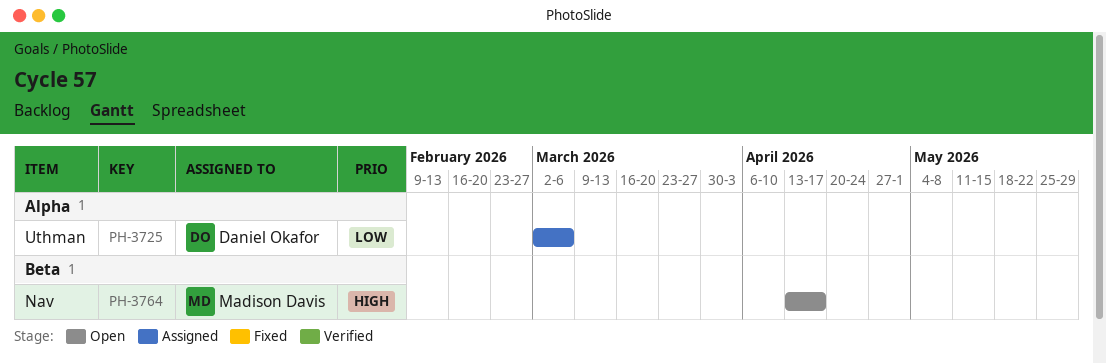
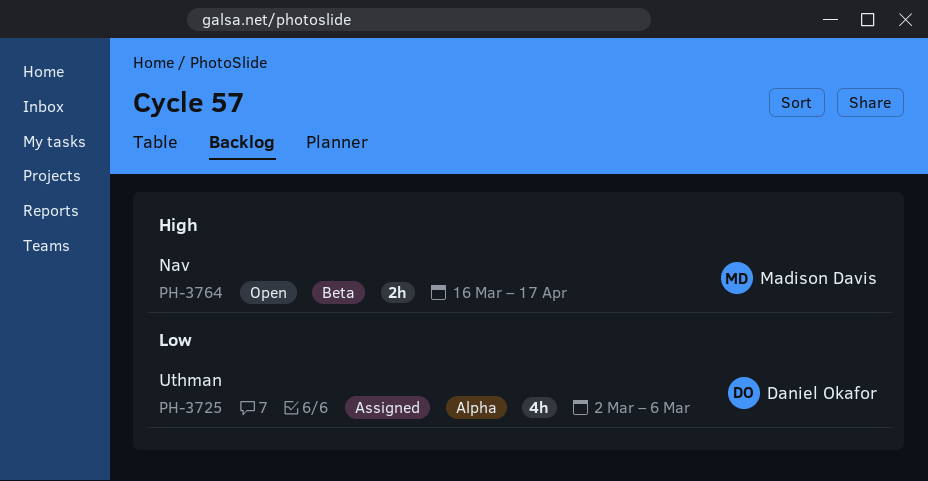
PH-3764, start: Apr 13 -> Mar 16

